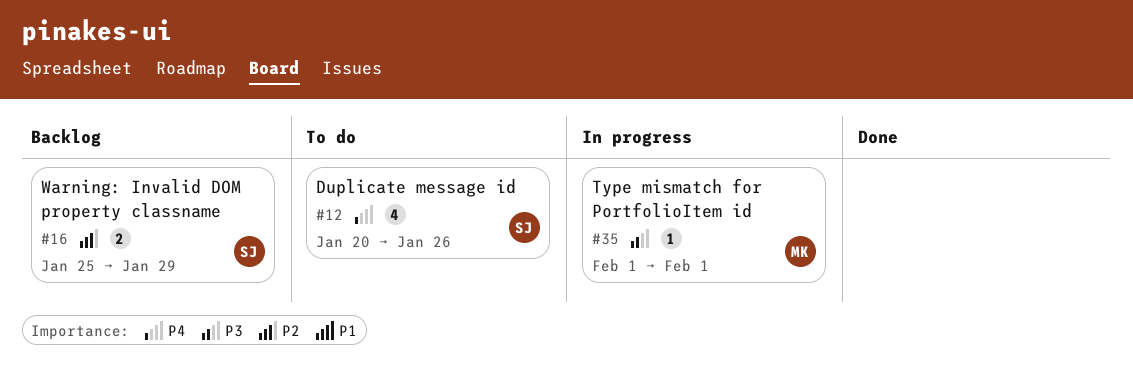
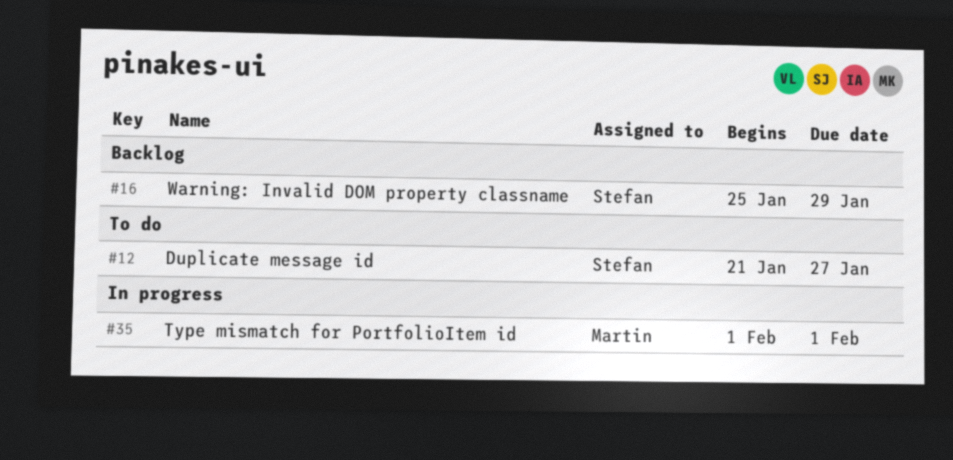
#12, start: Jan 20 -> Jan 21
#12, due: Jan 26 -> Jan 27

